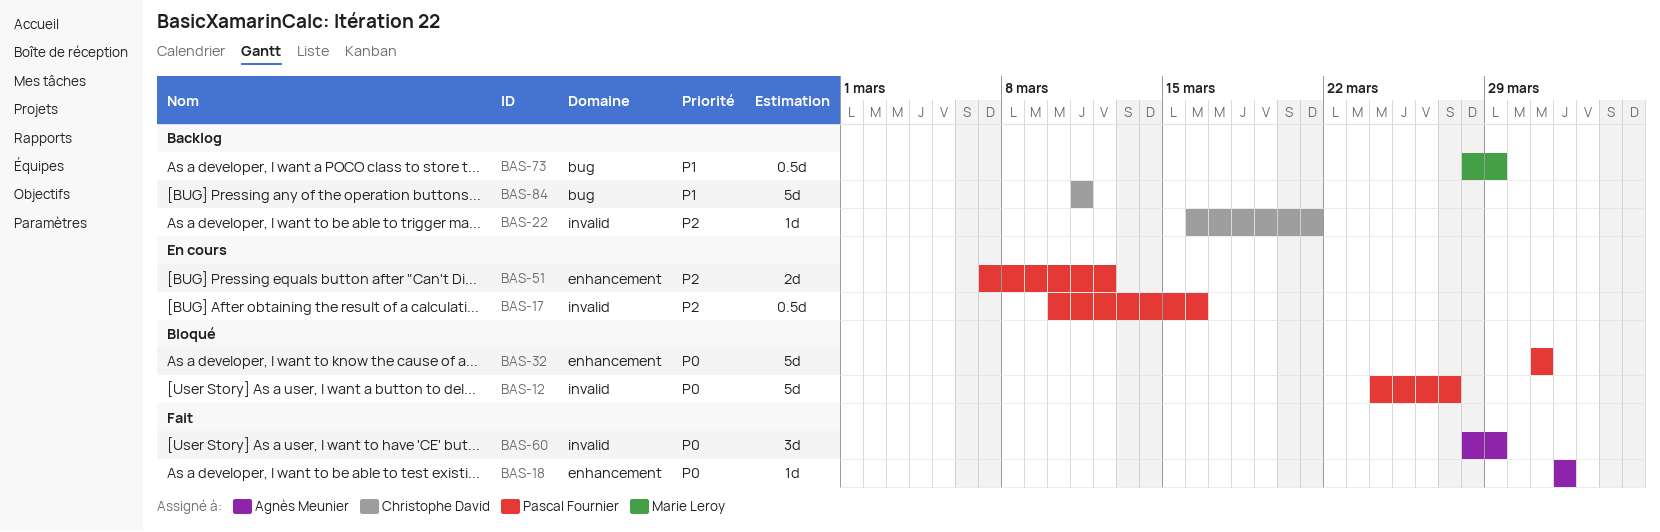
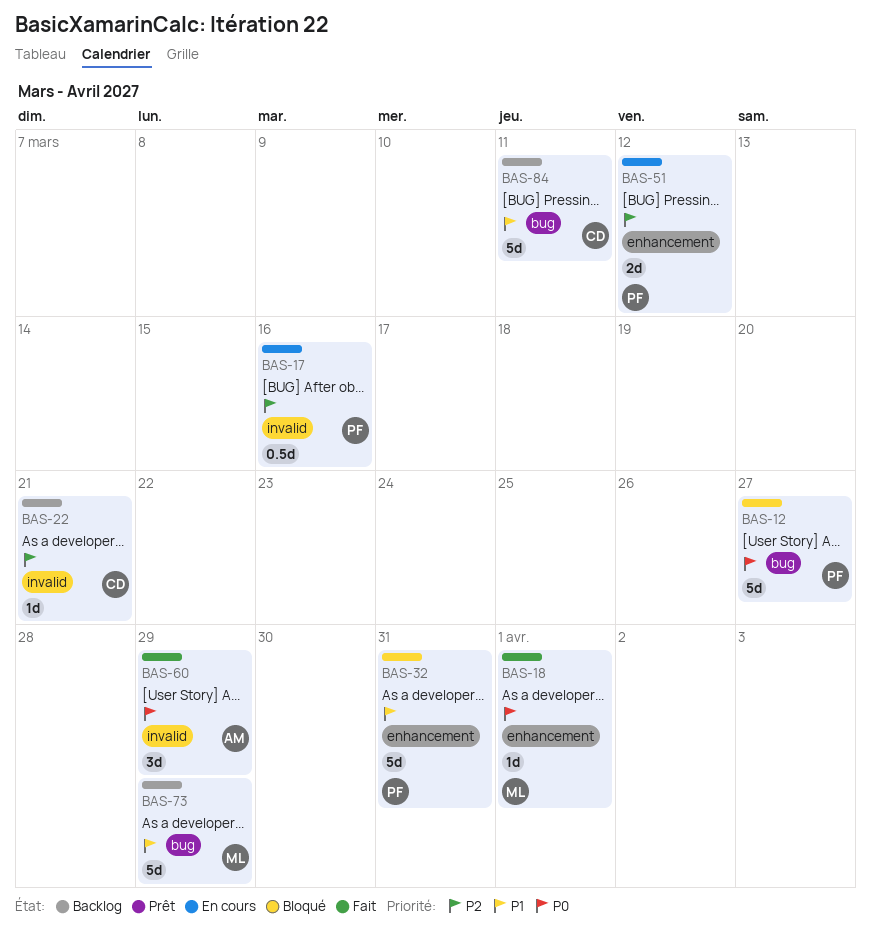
BAS-12, label: invalid -> bug
BAS-18, owner: Agnès Meunier -> Marie Leroy
BAS-32, priority: P0 -> P1
BAS-73, estimate: 0.5d -> 5d

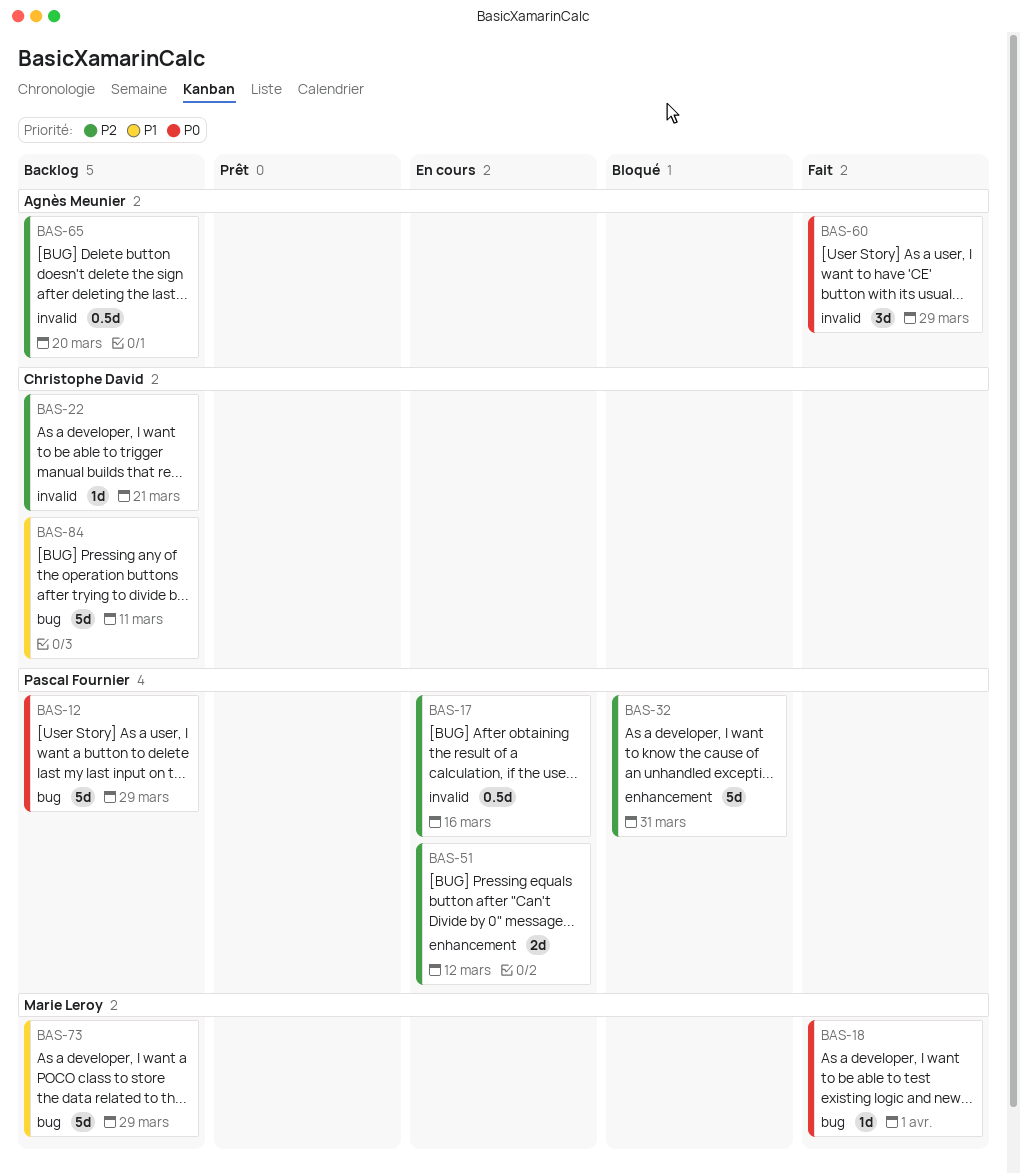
BAS-12, status: Bloqué -> Backlog
BAS-12, due: Mar 27 -> Mar 29
BAS-18, label: enhancement -> bug
BAS-32, priority: P1 -> P2
BAS-65: none -> present

